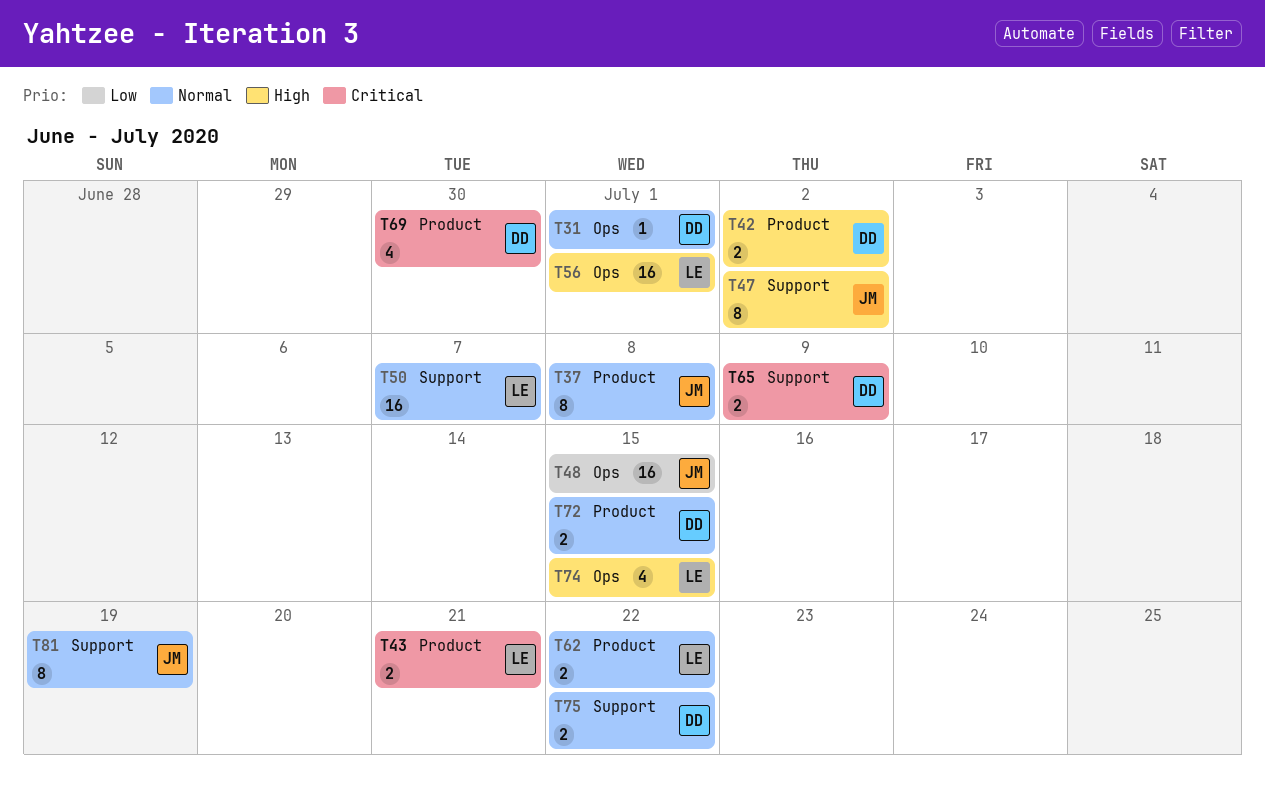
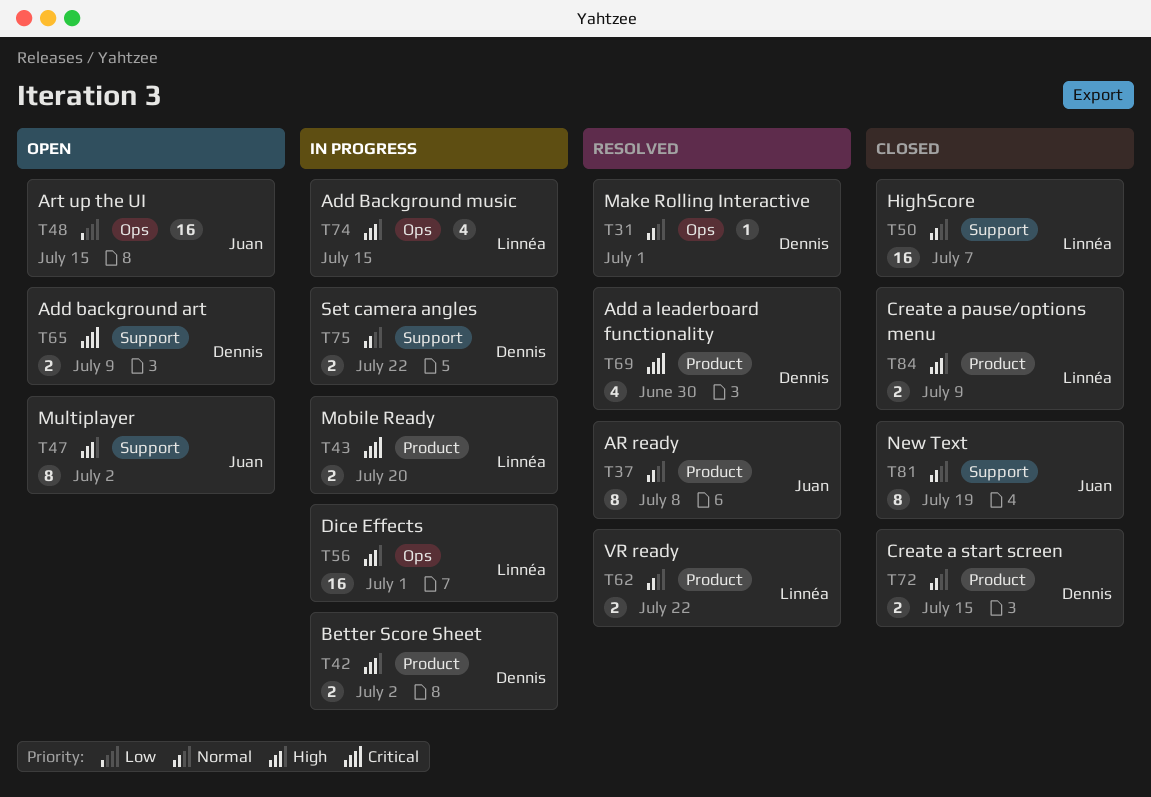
T43, due: Jul 21 -> Jul 20
T84: none -> present

